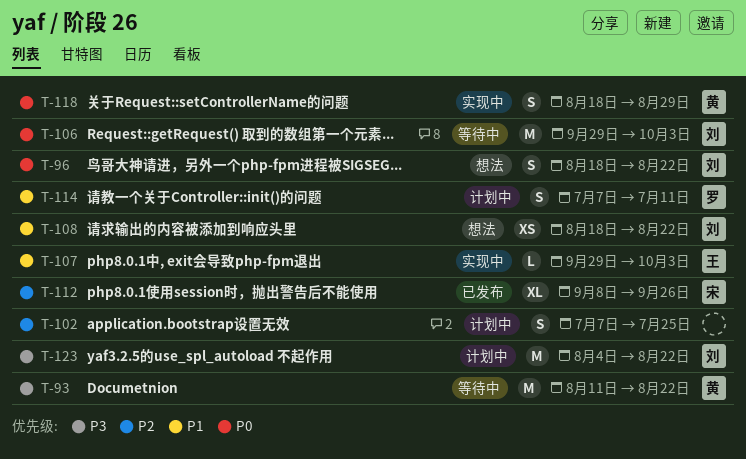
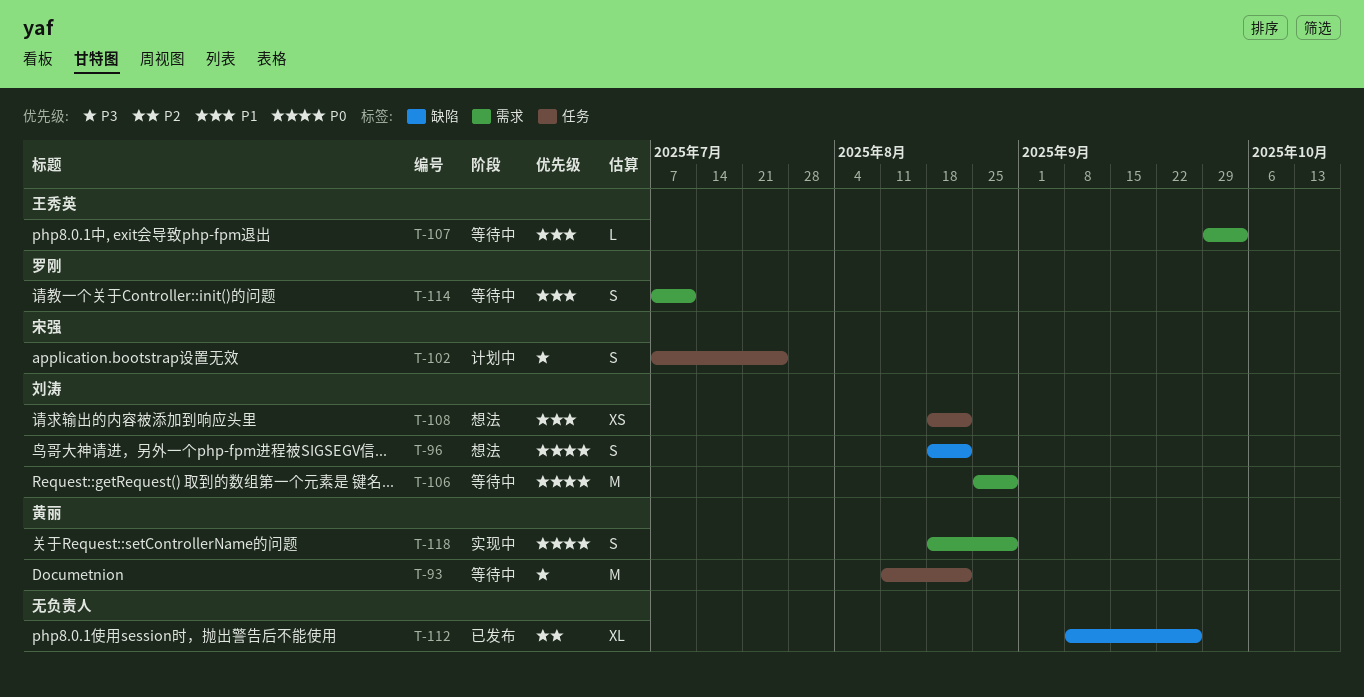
T-102, owner: none -> 宋强
T-102, priority: P2 -> P3
T-106, start: Sep 29 -> Aug 25
T-106, due: Oct 3 -> Aug 29
T-107, status: 实现中 -> 等待中
T-112, owner: 宋强 -> none
T-114, status: 计划中 -> 等待中
T-123: present -> none

